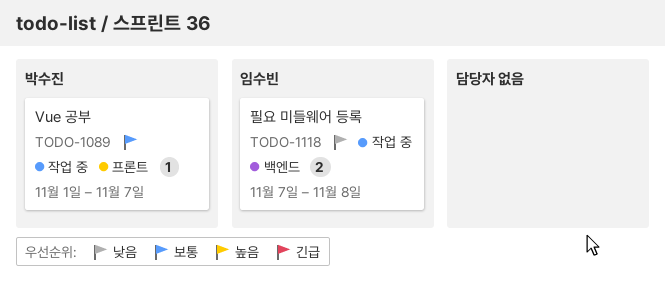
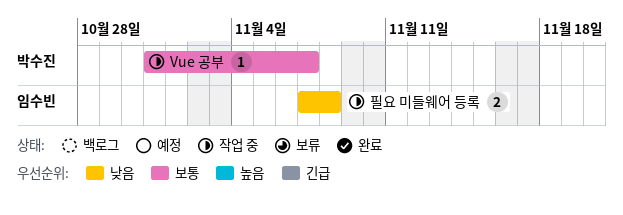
Vue 공부, start: Nov 1 -> Oct 31

